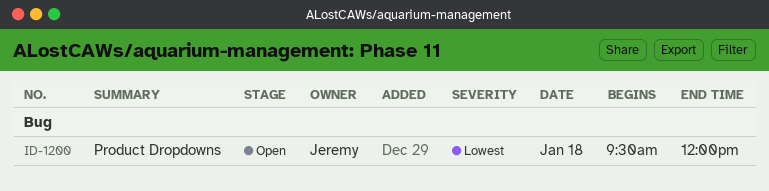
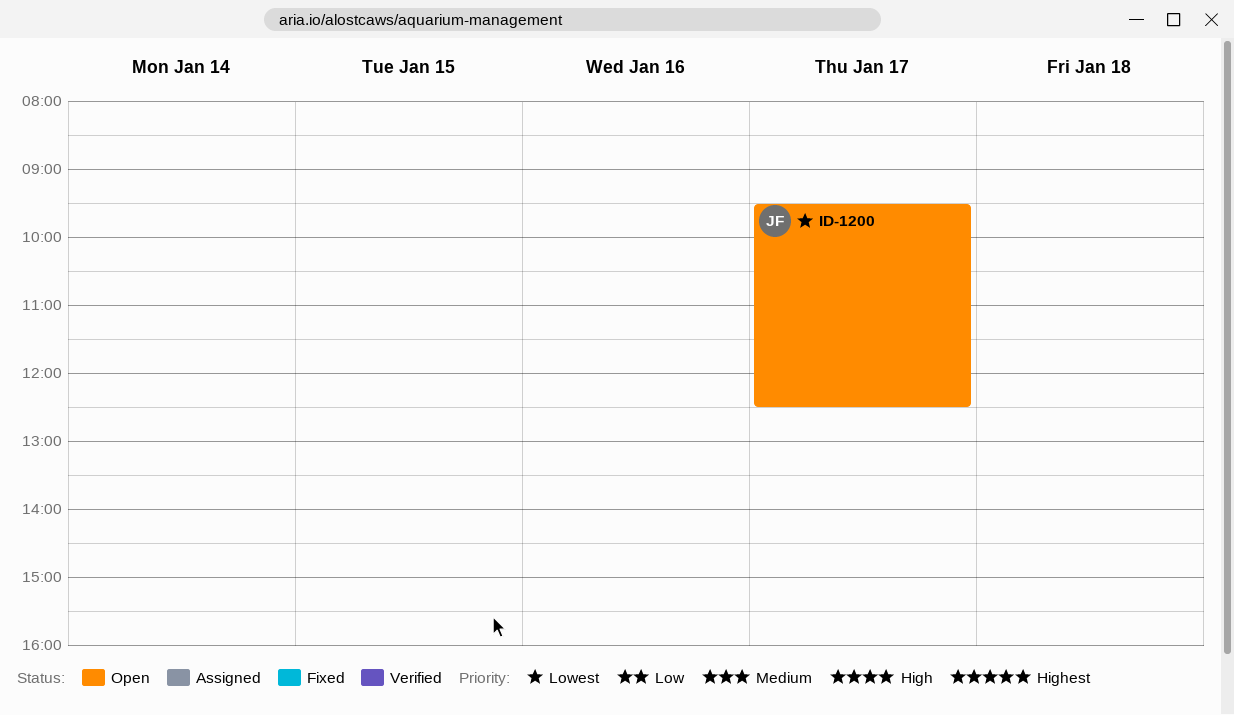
ID-1200, day: Jan 18 -> Jan 17
ID-1200, ends: 12:00 -> 12:30

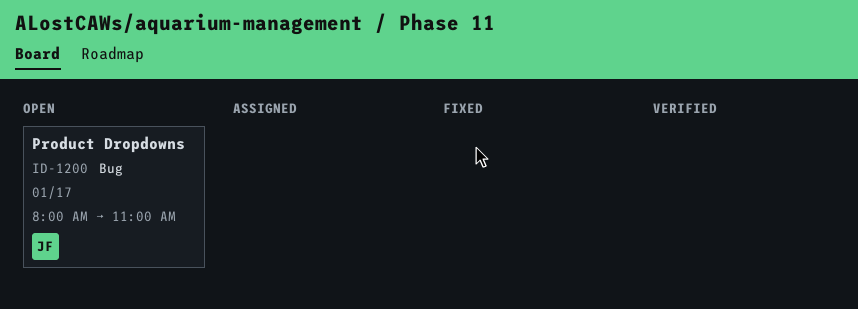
ID-1200, begins: 09:30 -> 08:00
ID-1200, ends: 12:30 -> 11:00

